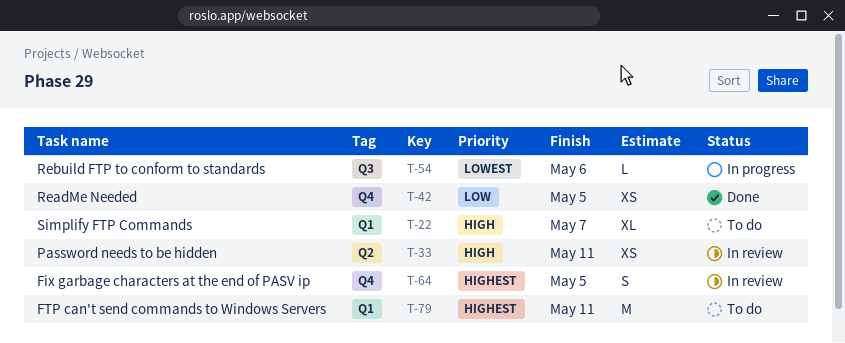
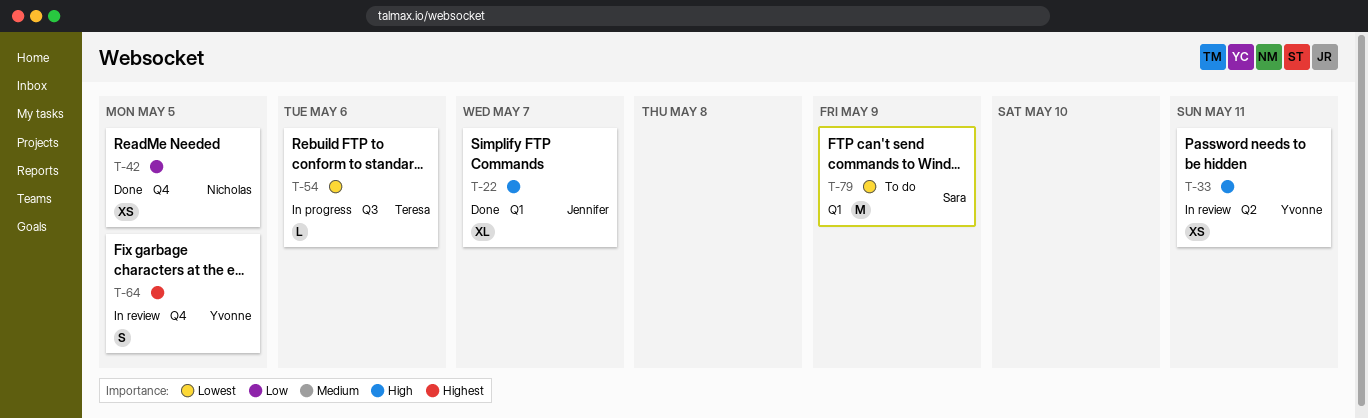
T-22, status: To do -> Done
T-79, priority: Highest -> Lowest
T-79, due: May 11 -> May 9

